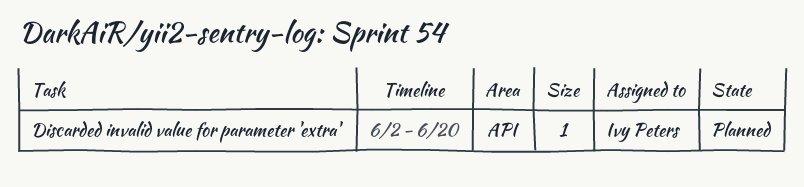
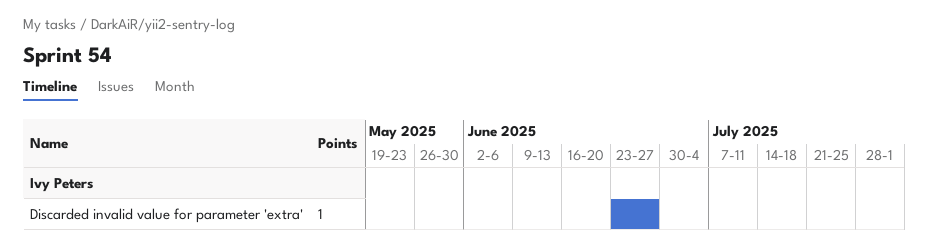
Discarded invalid value for parameter 'extra', start: Jun 2 -> Jun 23
Discarded invalid value for parameter 'extra', due: Jun 20 -> Jun 27

